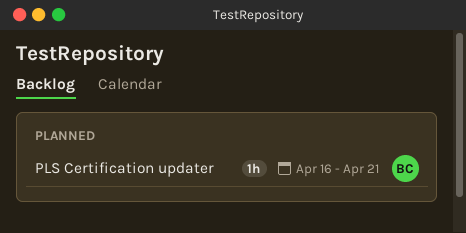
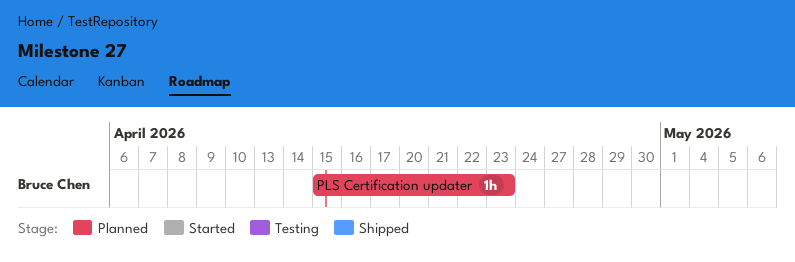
PLS Certification updater, start: Apr 16 -> Apr 15
PLS Certification updater, due: Apr 21 -> Apr 23

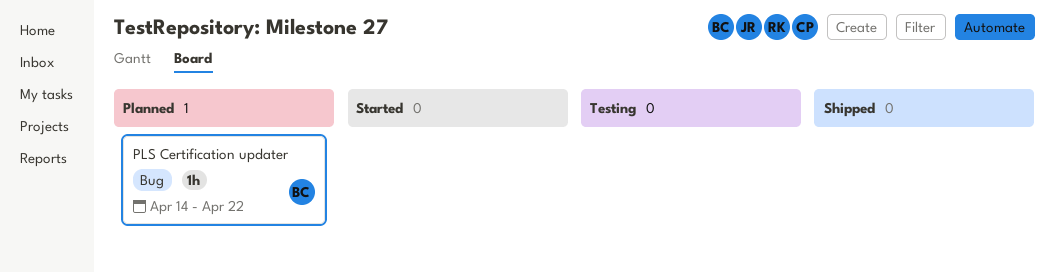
PLS Certification updater, start: Apr 15 -> Apr 14
PLS Certification updater, due: Apr 23 -> Apr 22

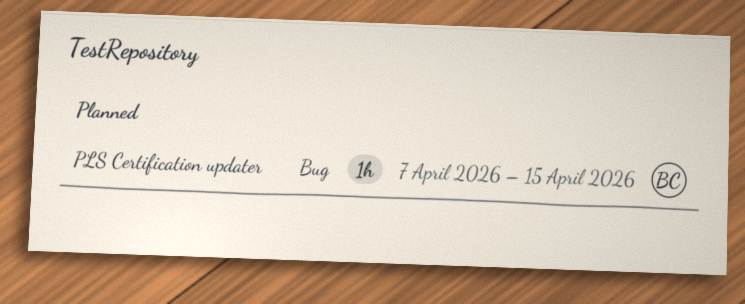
PLS Certification updater, start: Apr 14 -> Apr 7
PLS Certification updater, due: Apr 22 -> Apr 15

